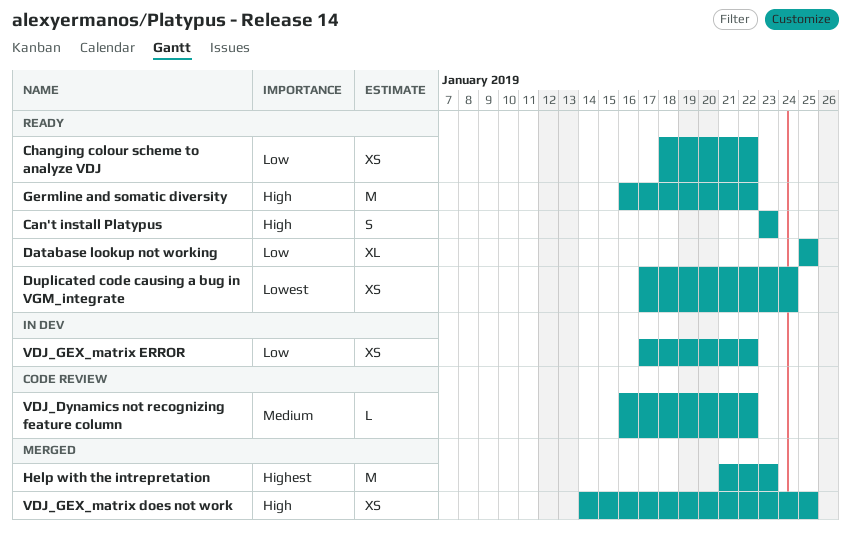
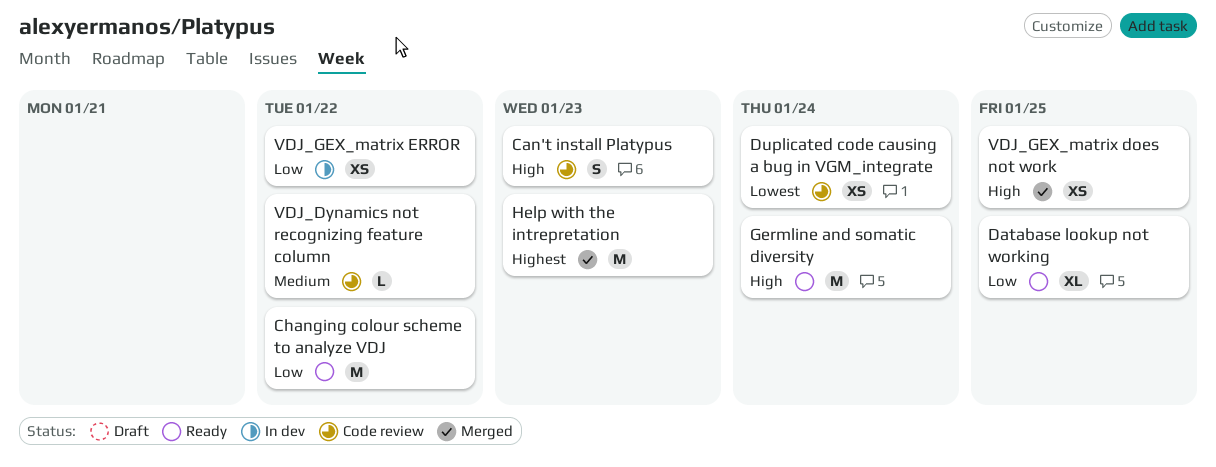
Can't install Platypus, status: Ready -> Code review
Changing colour scheme to analyze VDJ, estimate: XS -> M
Duplicated code causing a bug in VGM_integrate, status: Ready -> Code review
Germline and somatic diversity, due: Jan 22 -> Jan 24

